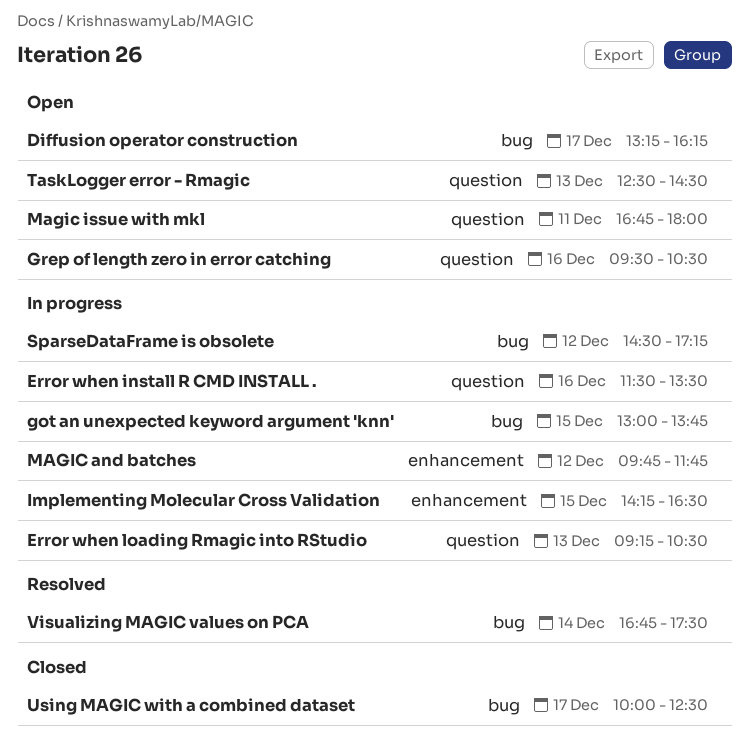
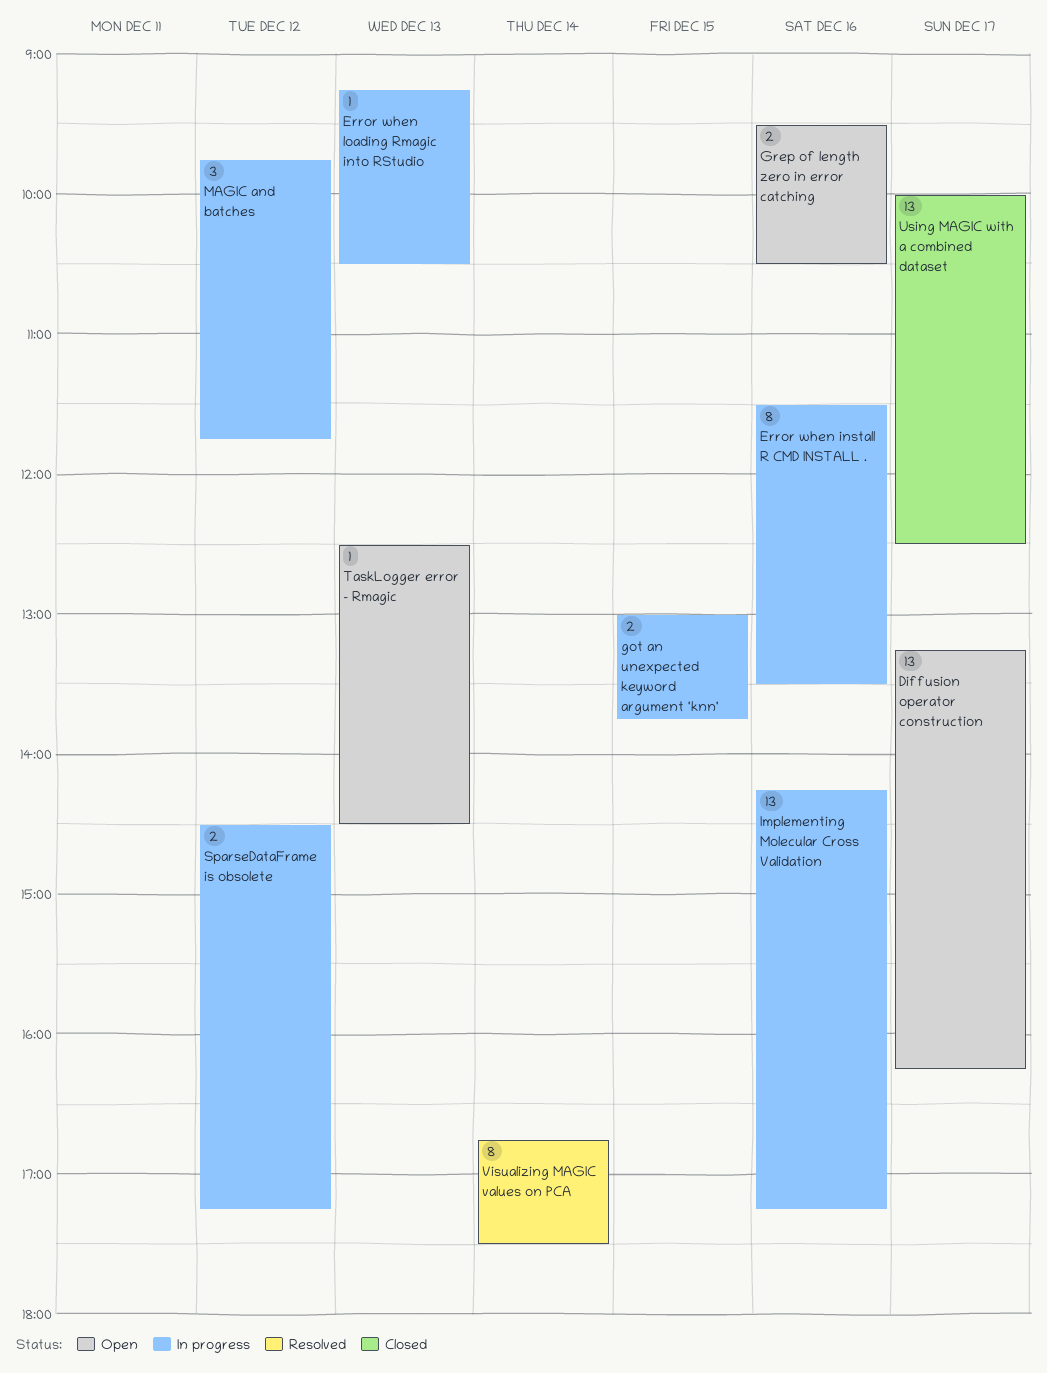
Implementing Molecular Cross Validation, day: Dec 15 -> Dec 16
Implementing Molecular Cross Validation, ends: 16:30 -> 17:15
Magic issue with mkl: present -> none

